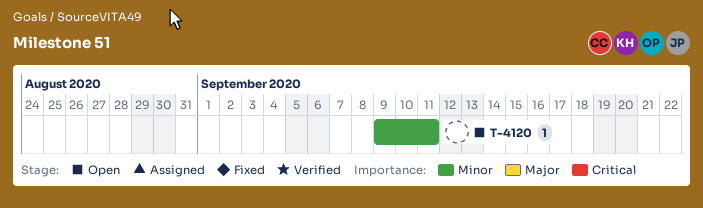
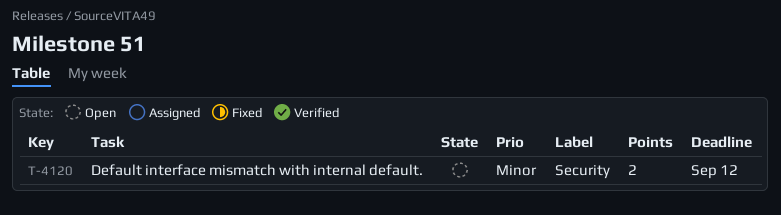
T-4120, estimate: 1 -> 2
T-4120, due: Sep 11 -> Sep 12

